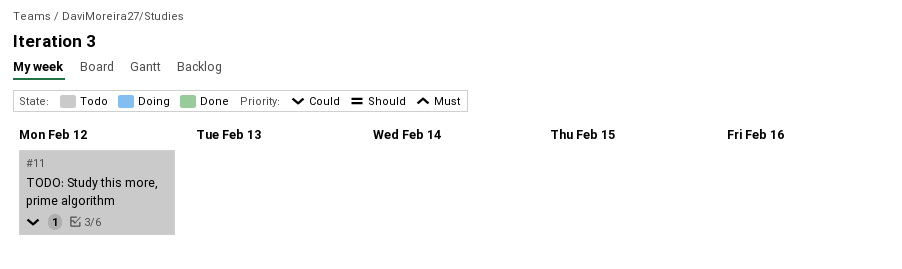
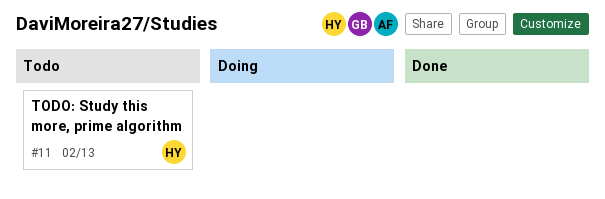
#11, due: Feb 12 -> Feb 13

